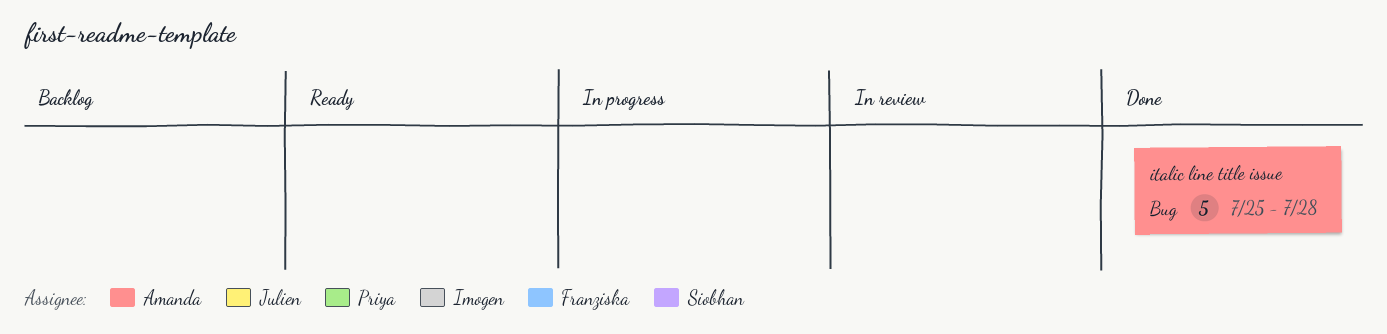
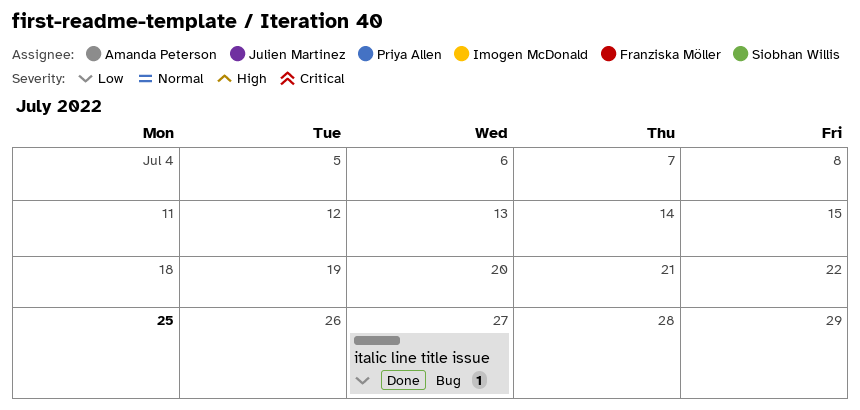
italic line title issue, estimate: 5 -> 1
italic line title issue, due: Jul 28 -> Jul 27

